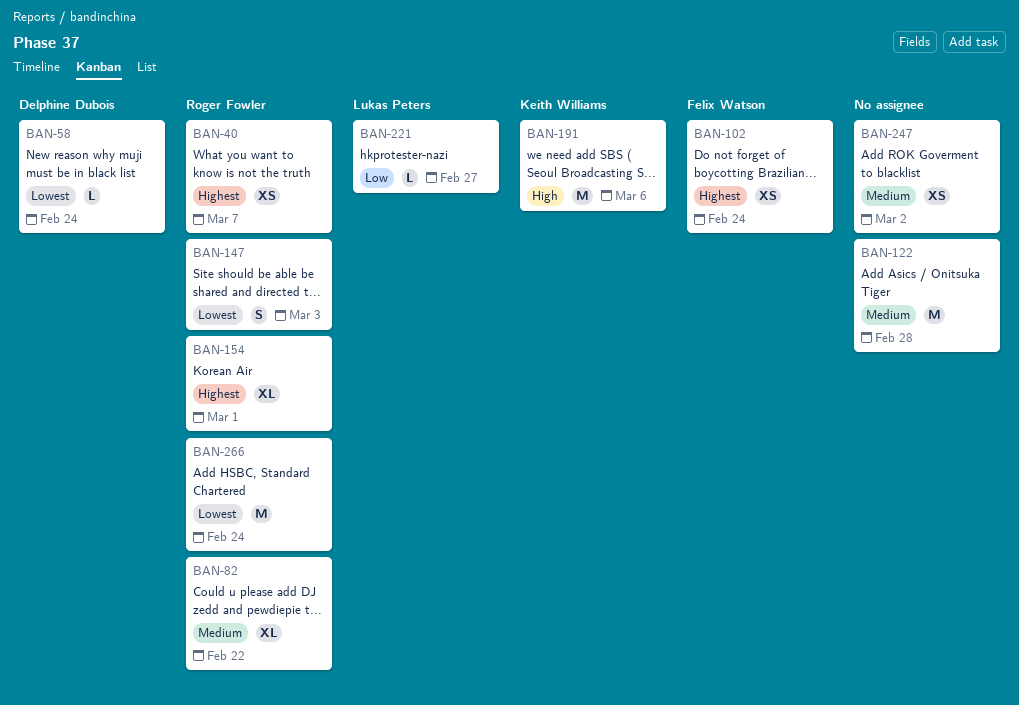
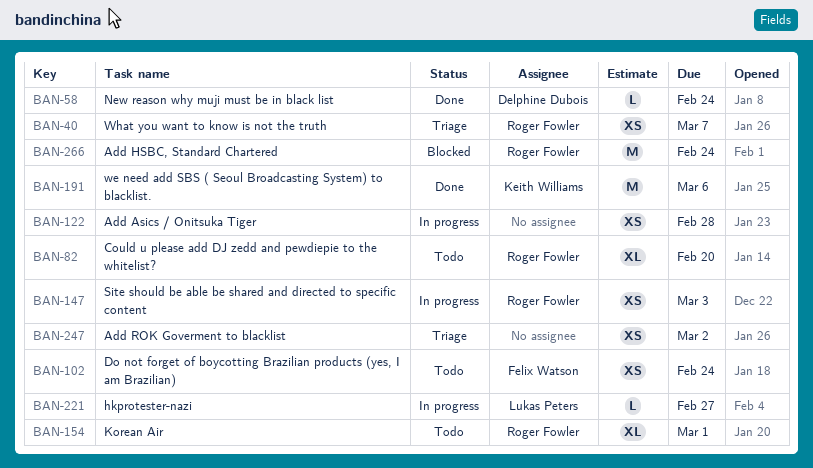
BAN-82, due: Feb 22 -> Feb 20
BAN-122, estimate: M -> XS
BAN-147, estimate: S -> XS

